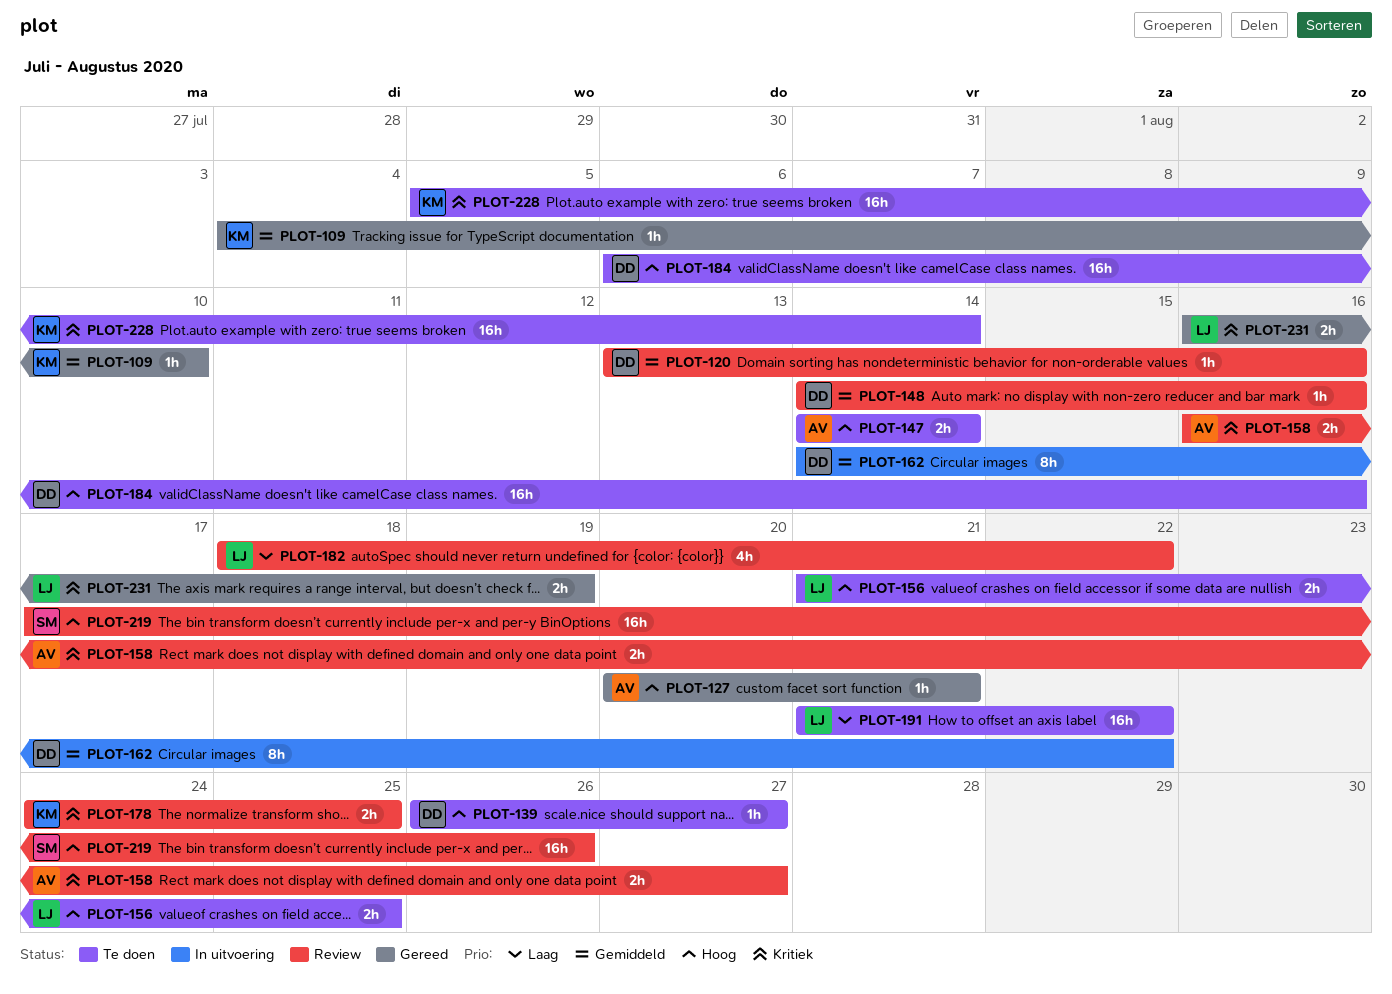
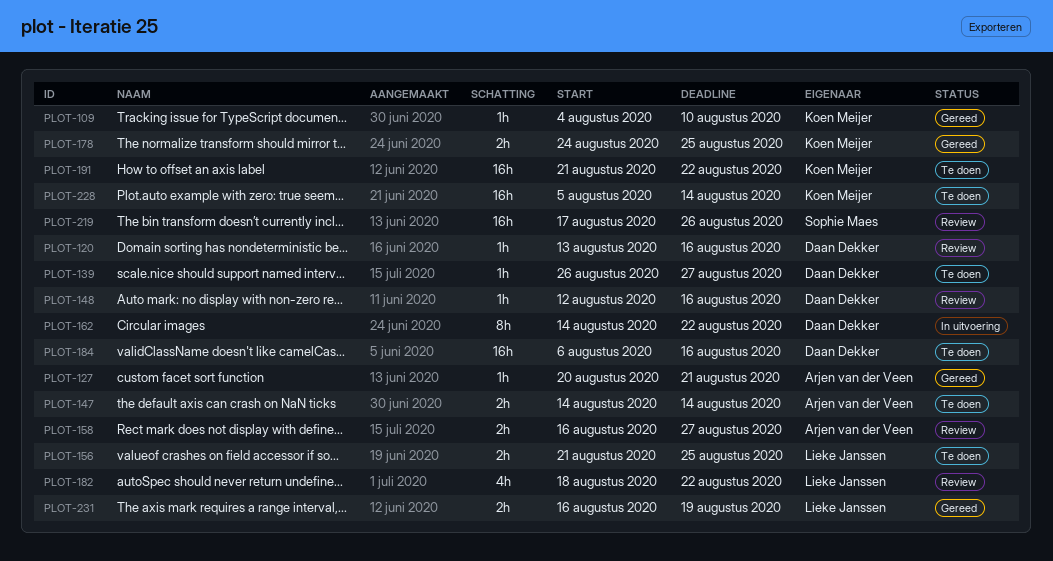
PLOT-148, start: Aug 14 -> Aug 12
PLOT-178, status: Review -> Gereed
PLOT-191, owner: Lieke Janssen -> Koen Meijer

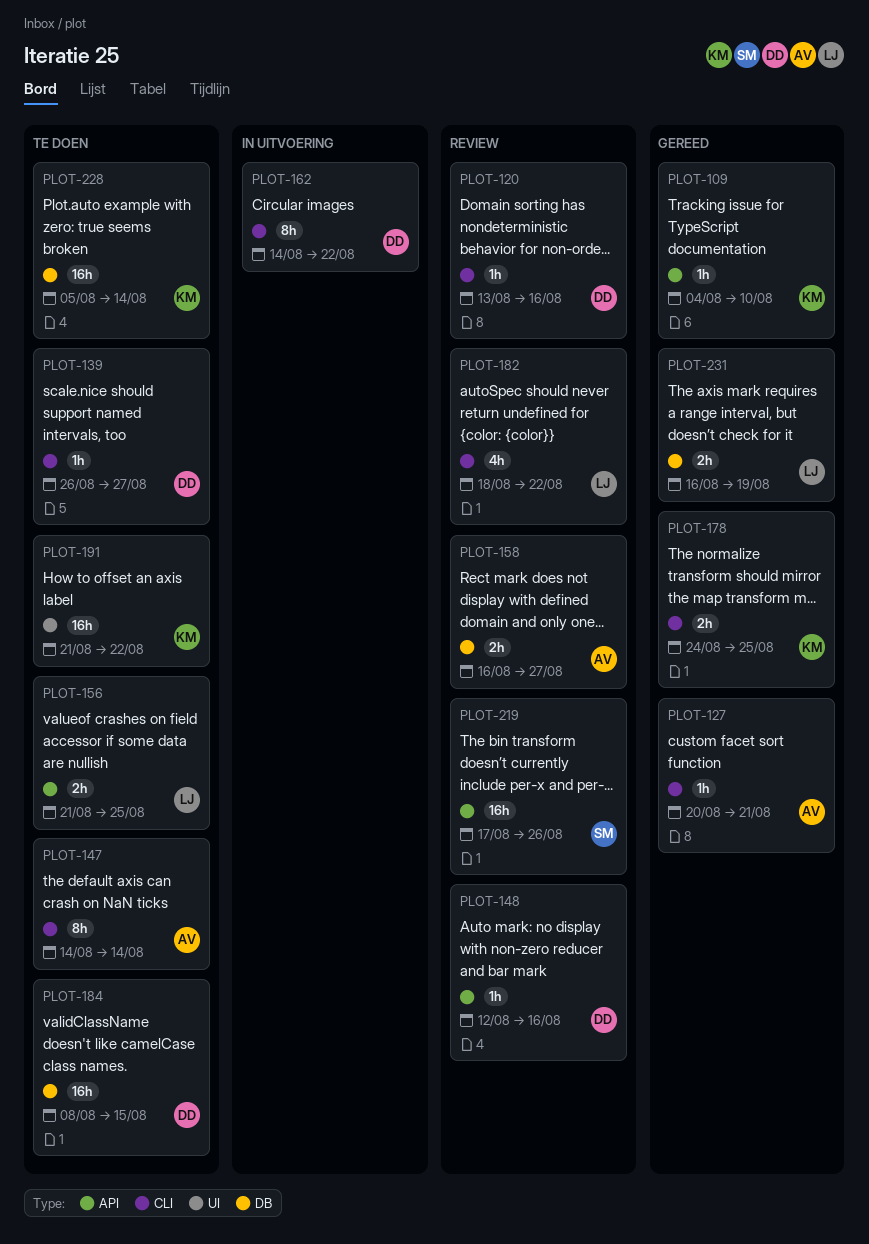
PLOT-147, estimate: 2h -> 8h
PLOT-184, start: Aug 6 -> Aug 8
PLOT-184, due: Aug 16 -> Aug 15

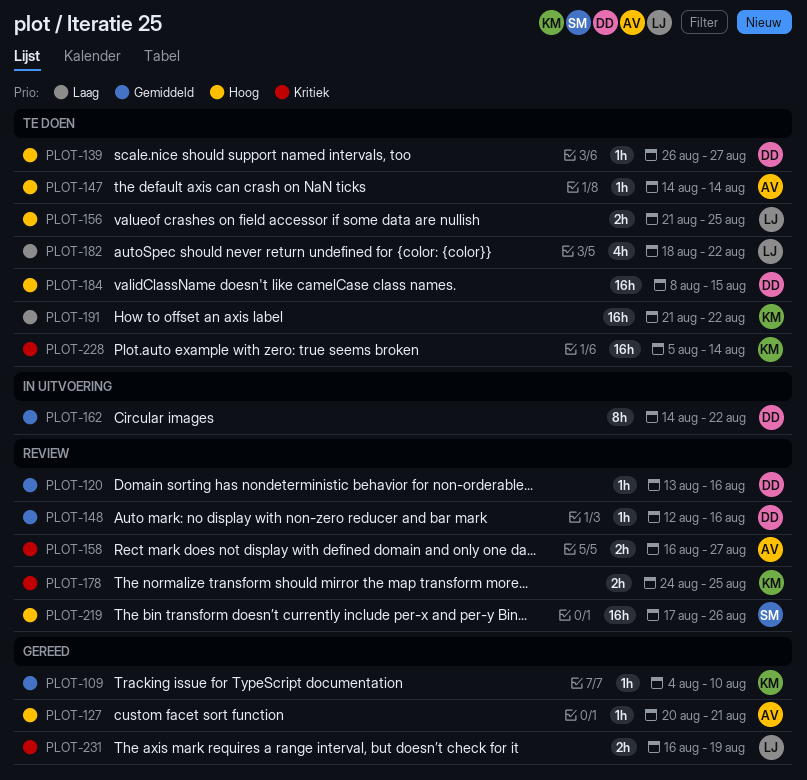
PLOT-147, estimate: 8h -> 1h
PLOT-178, status: Gereed -> Review
PLOT-182, status: Review -> Te doen

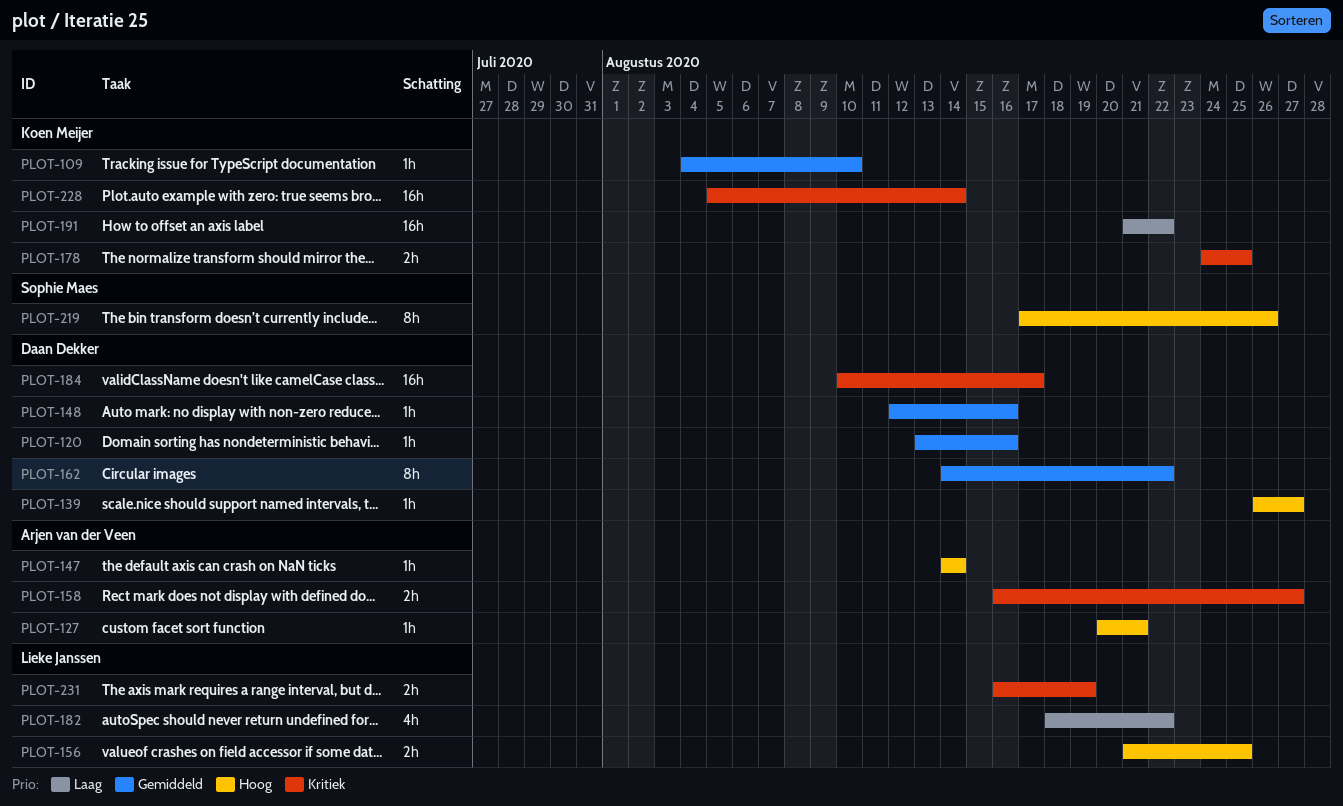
PLOT-184, priority: Hoog -> Kritiek
PLOT-184, start: Aug 8 -> Aug 10
PLOT-184, due: Aug 15 -> Aug 17
PLOT-219, estimate: 16h -> 8h

